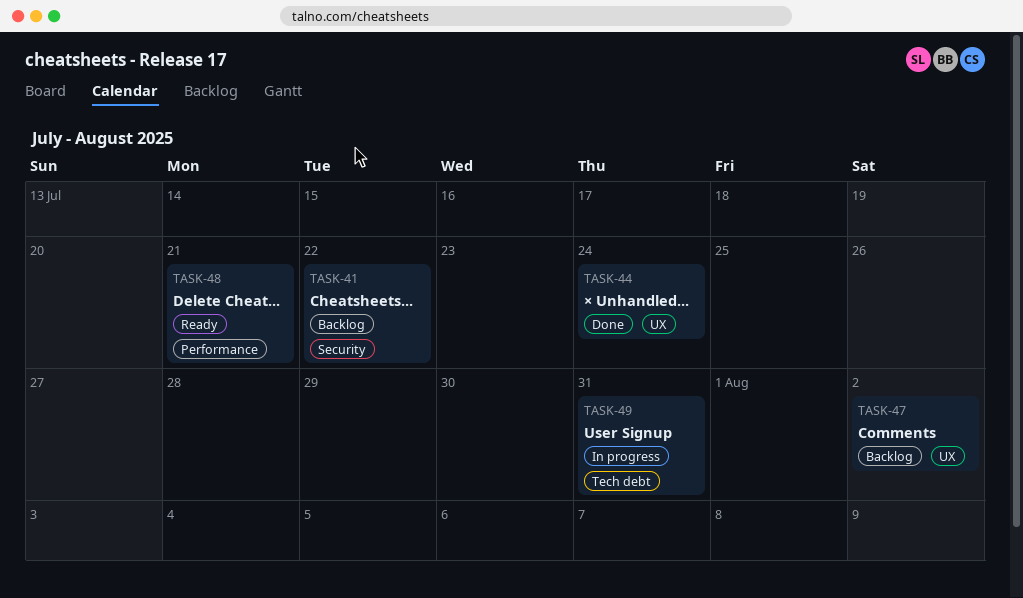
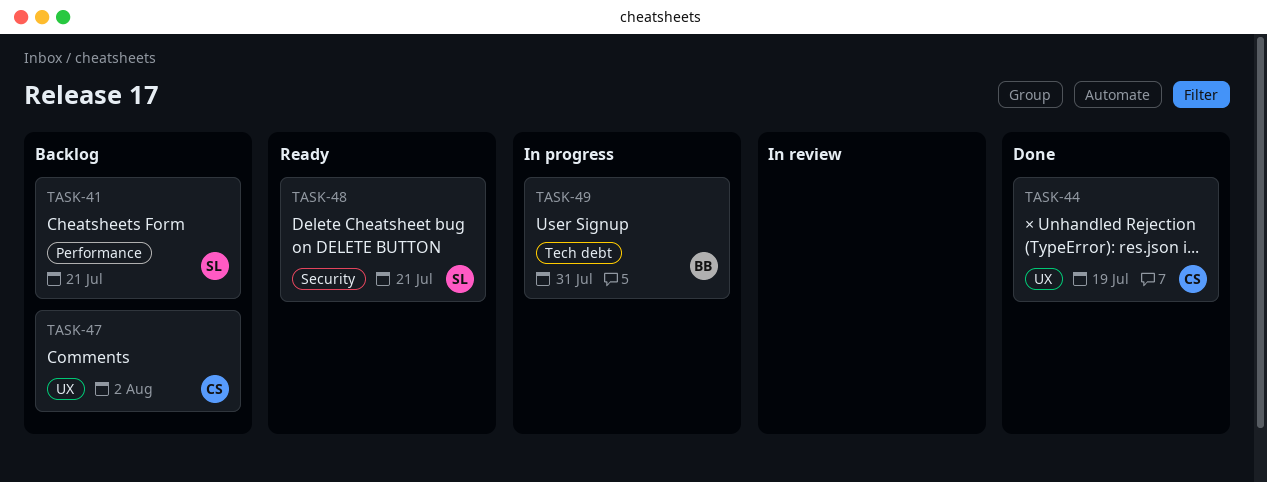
TASK-41, label: Security -> Performance
TASK-41, due: Jul 22 -> Jul 21
TASK-44, due: Jul 24 -> Jul 19
TASK-48, label: Performance -> Security

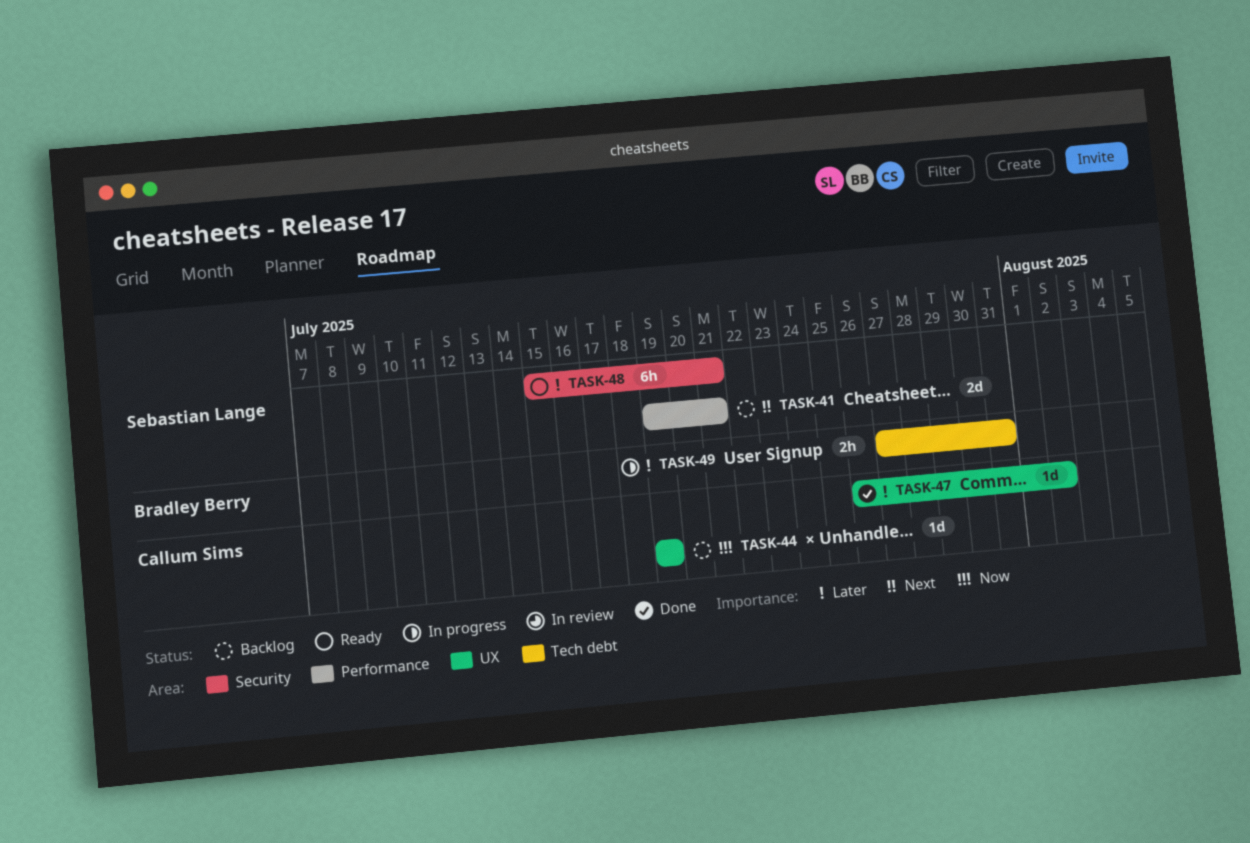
TASK-44, status: Done -> Backlog
TASK-47, status: Backlog -> Done

